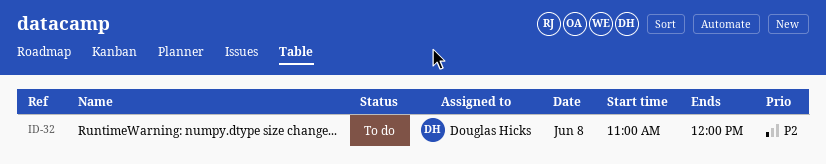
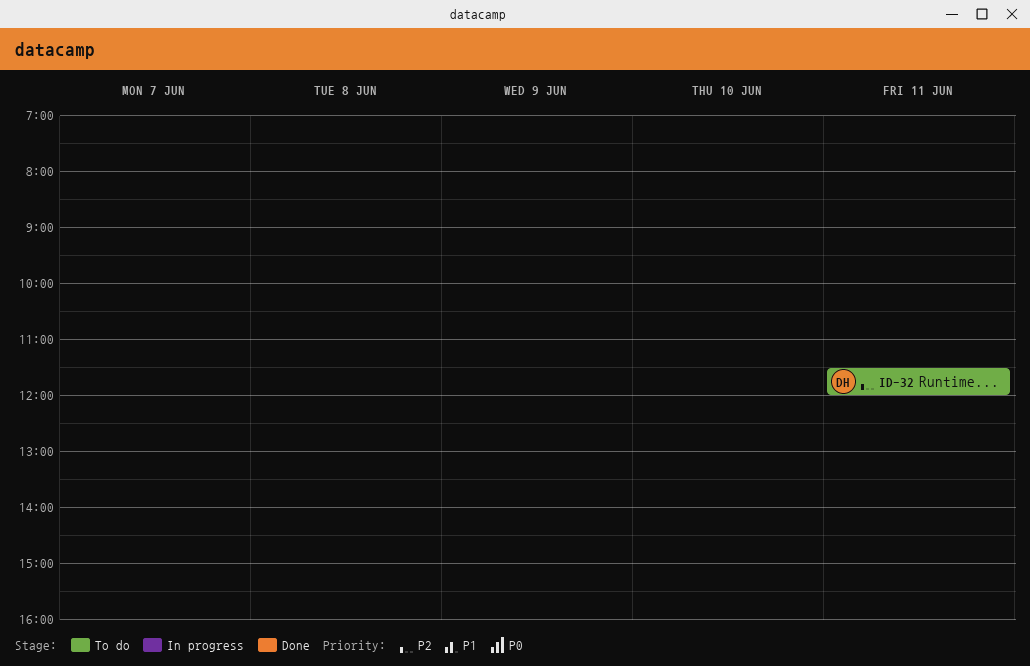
ID-32, day: Jun 8 -> Jun 11
ID-32, begins: 11:00 -> 11:30

